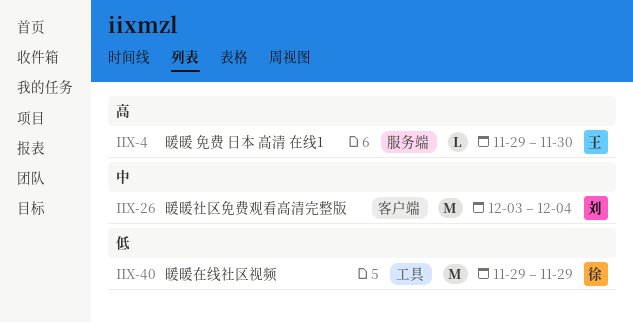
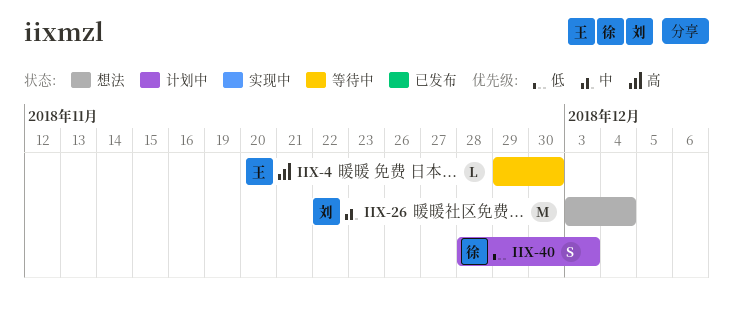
IIX-40, estimate: M -> S
IIX-40, start: Nov 29 -> Nov 28
IIX-40, due: Nov 29 -> Dec 3

